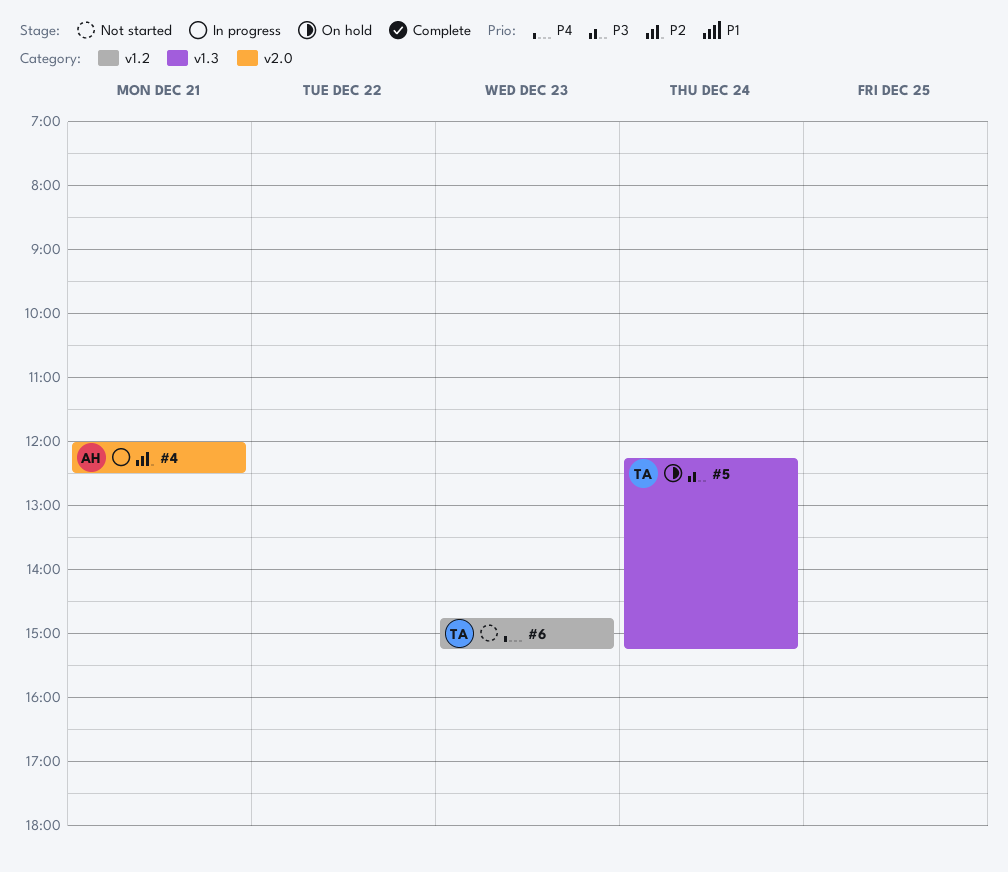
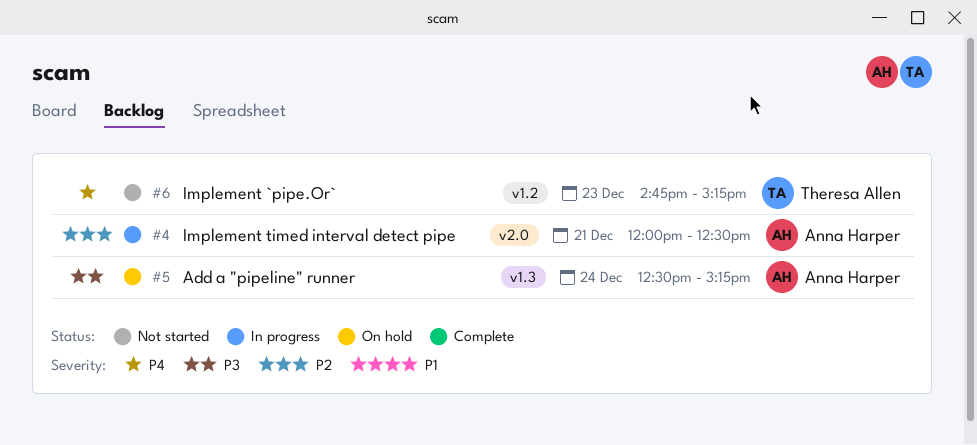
#5, owner: Theresa Allen -> Anna Harper
#5, begins: 12:15 -> 12:30

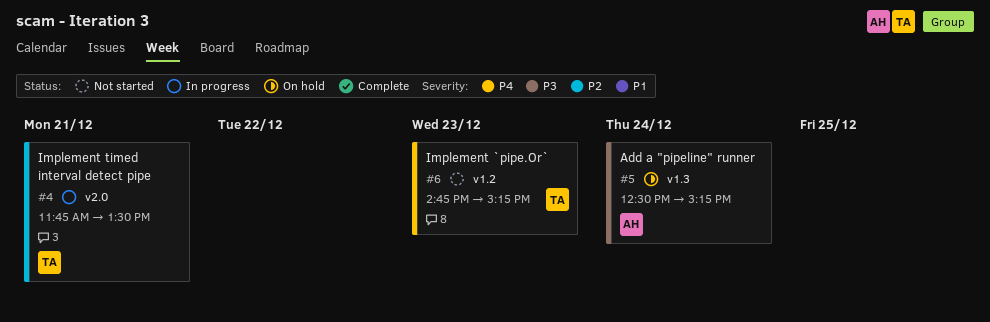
#4, owner: Anna Harper -> Theresa Allen
#4, begins: 12:00 -> 11:45
#4, ends: 12:30 -> 13:30

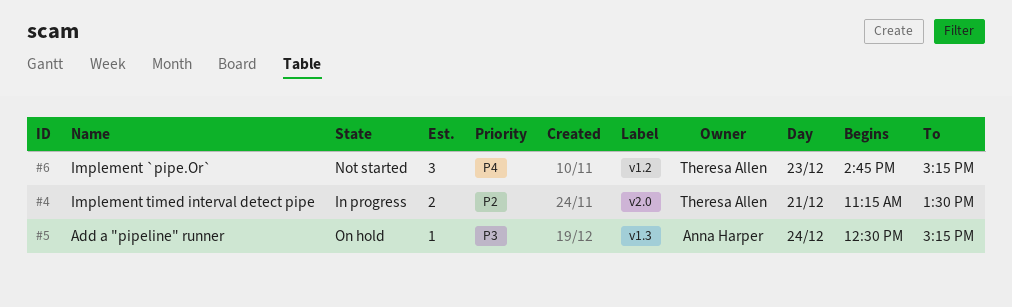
#4, begins: 11:45 -> 11:15

